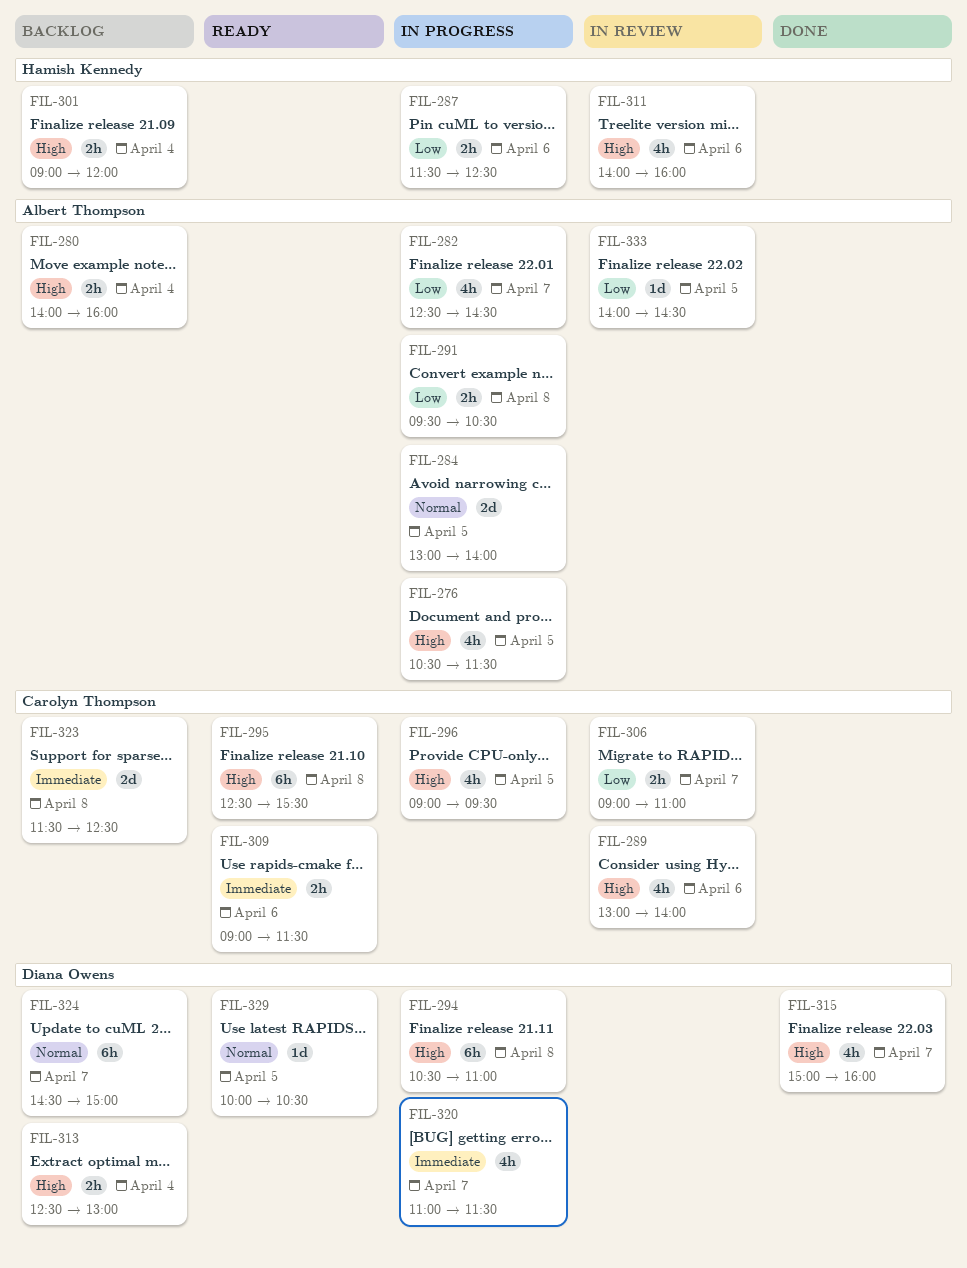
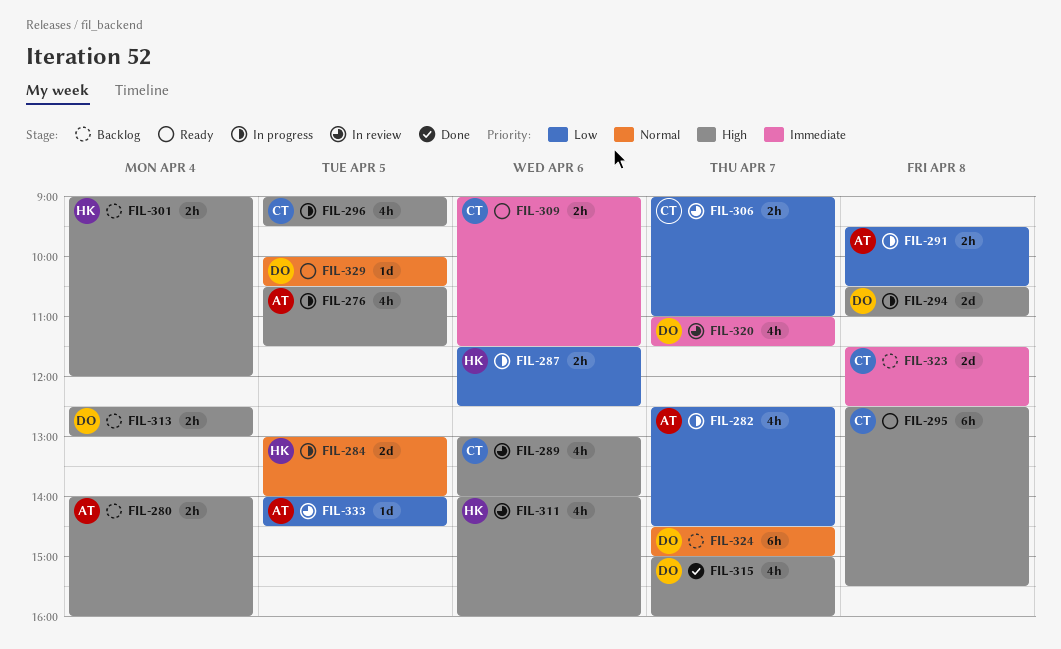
FIL-284, owner: Albert Thompson -> Hamish Kennedy
FIL-294, estimate: 6h -> 2d
FIL-320, status: In progress -> In review

